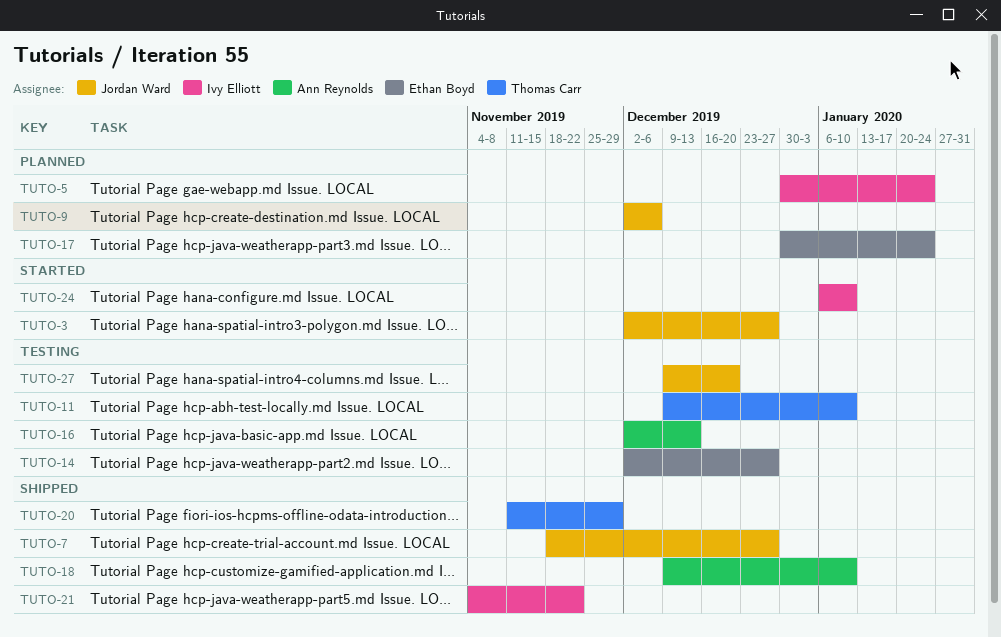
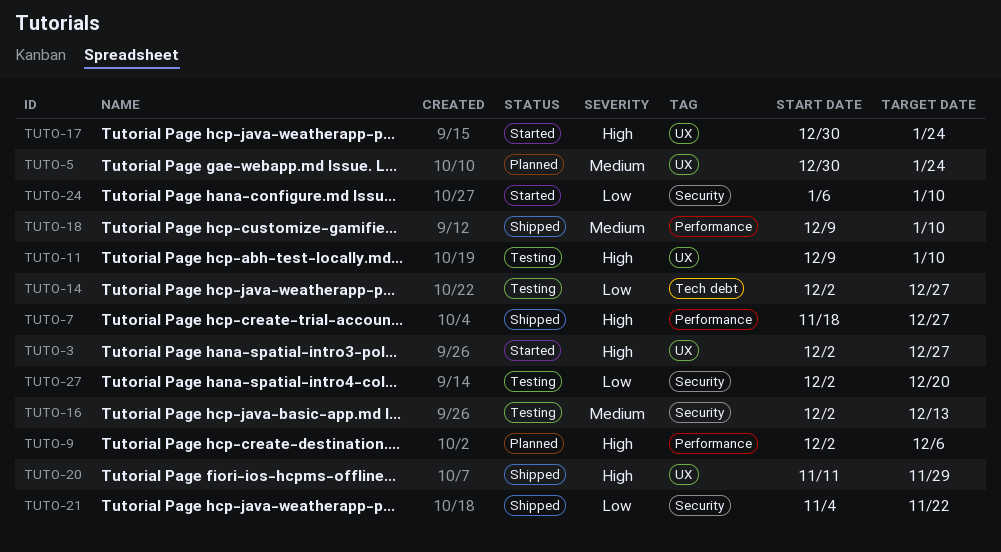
TUTO-17, status: Planned -> Started
TUTO-27, start: Dec 9 -> Dec 2

